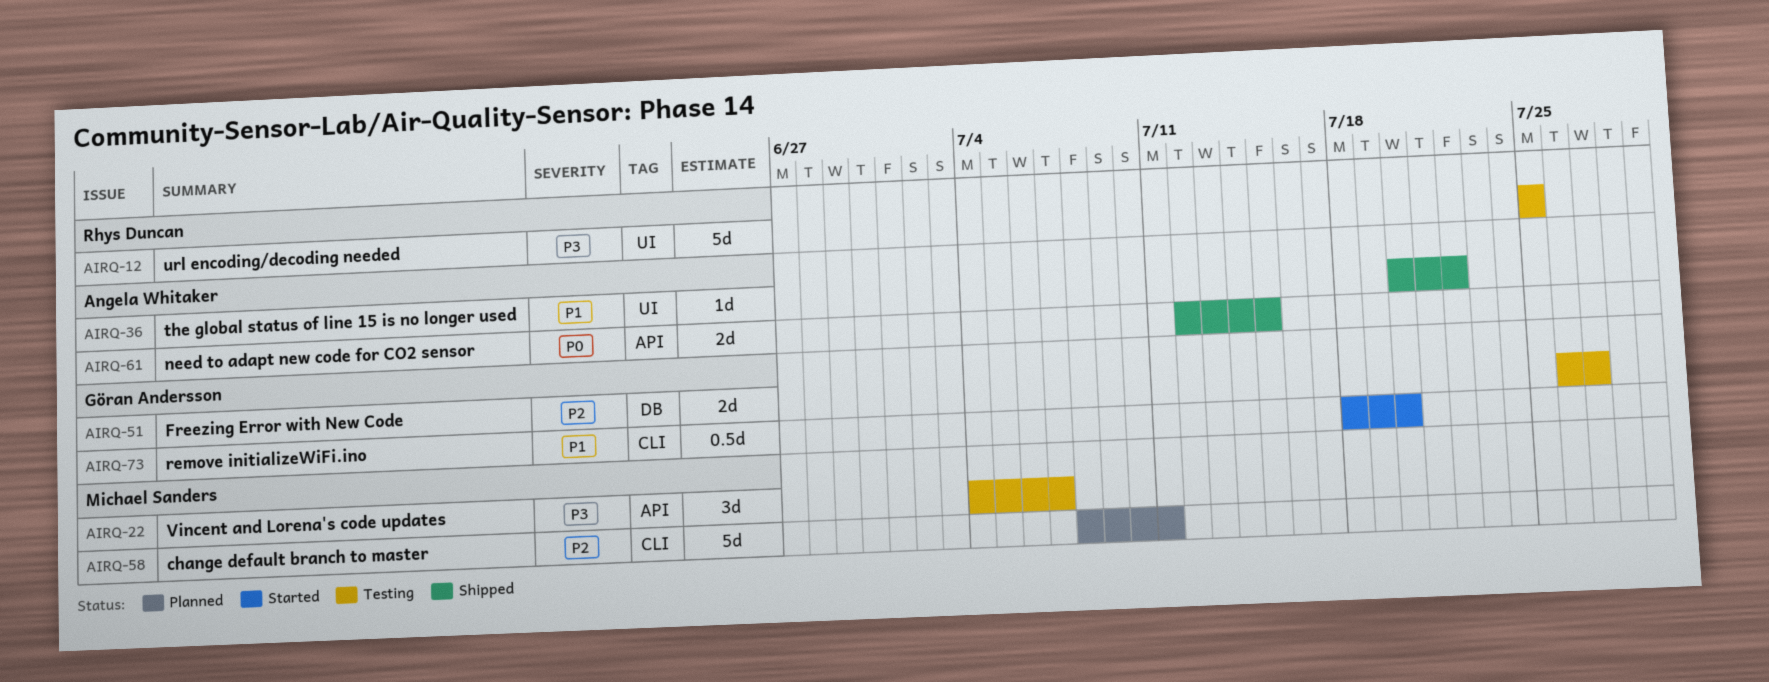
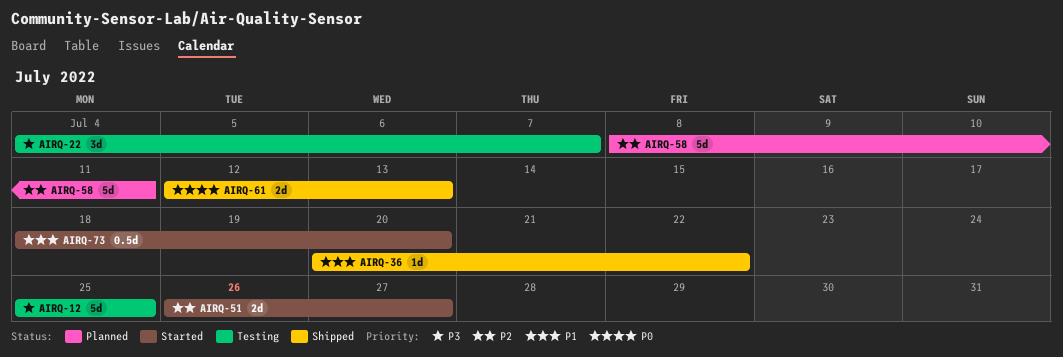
AIRQ-51, status: Testing -> Started
AIRQ-61, due: Jul 15 -> Jul 13

